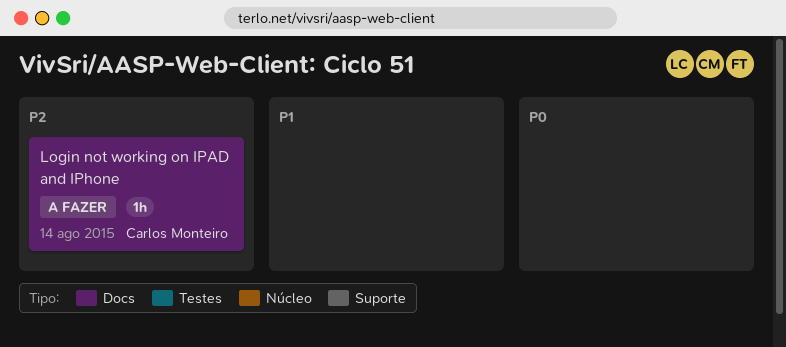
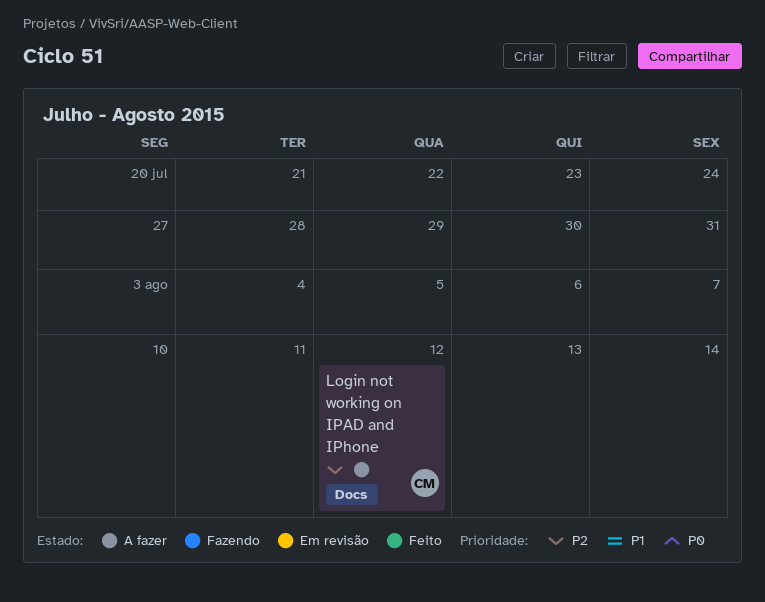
Login not working on IPAD and IPhone, due: Aug 14 -> Aug 12

